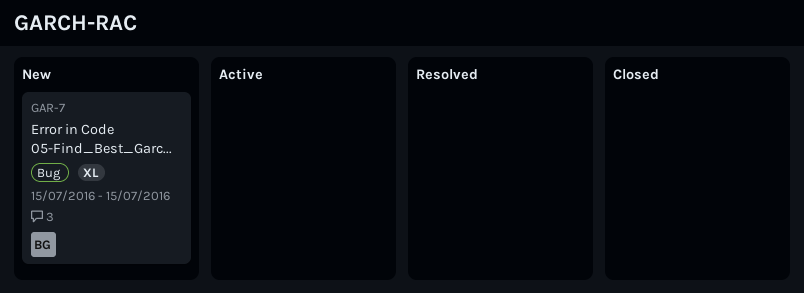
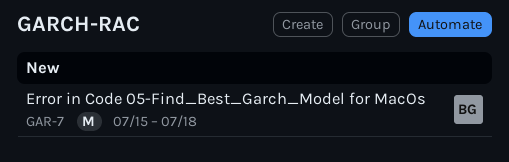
GAR-7, estimate: XL -> M
GAR-7, due: Jul 15 -> Jul 18

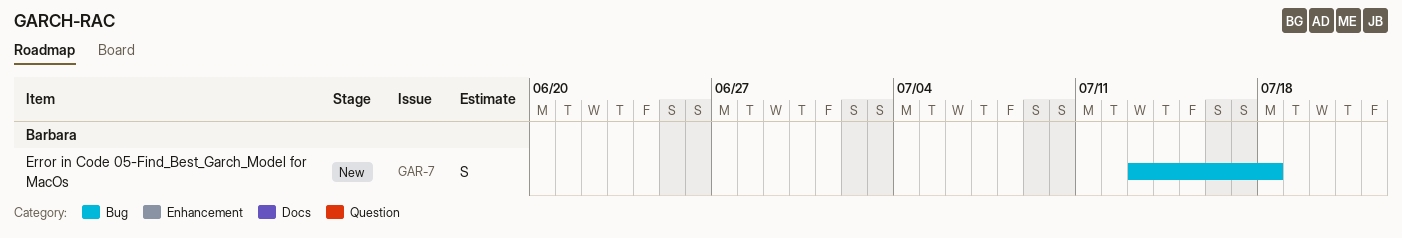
GAR-7, estimate: M -> S
GAR-7, start: Jul 15 -> Jul 13

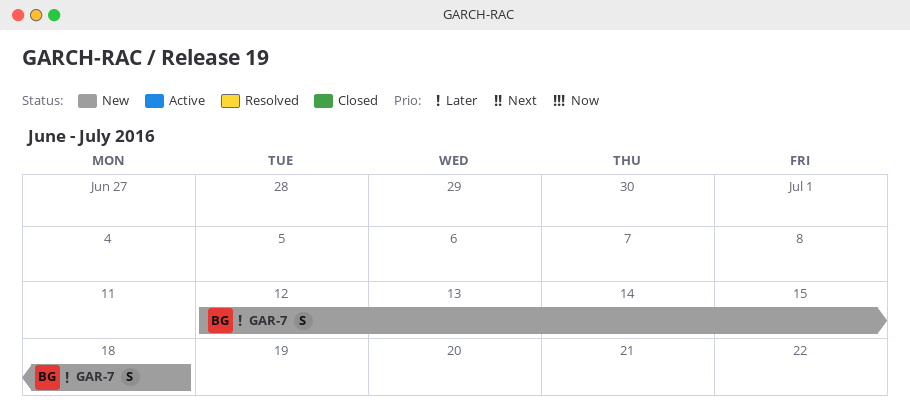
GAR-7, start: Jul 13 -> Jul 12

